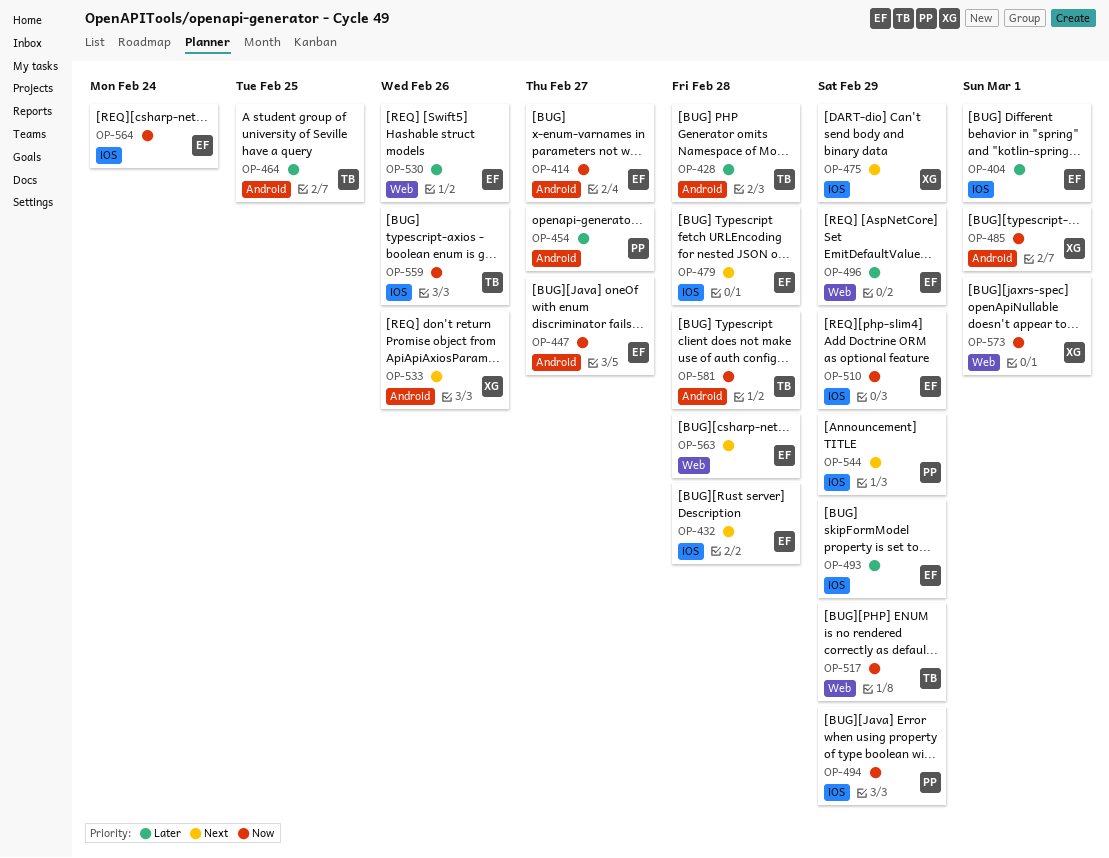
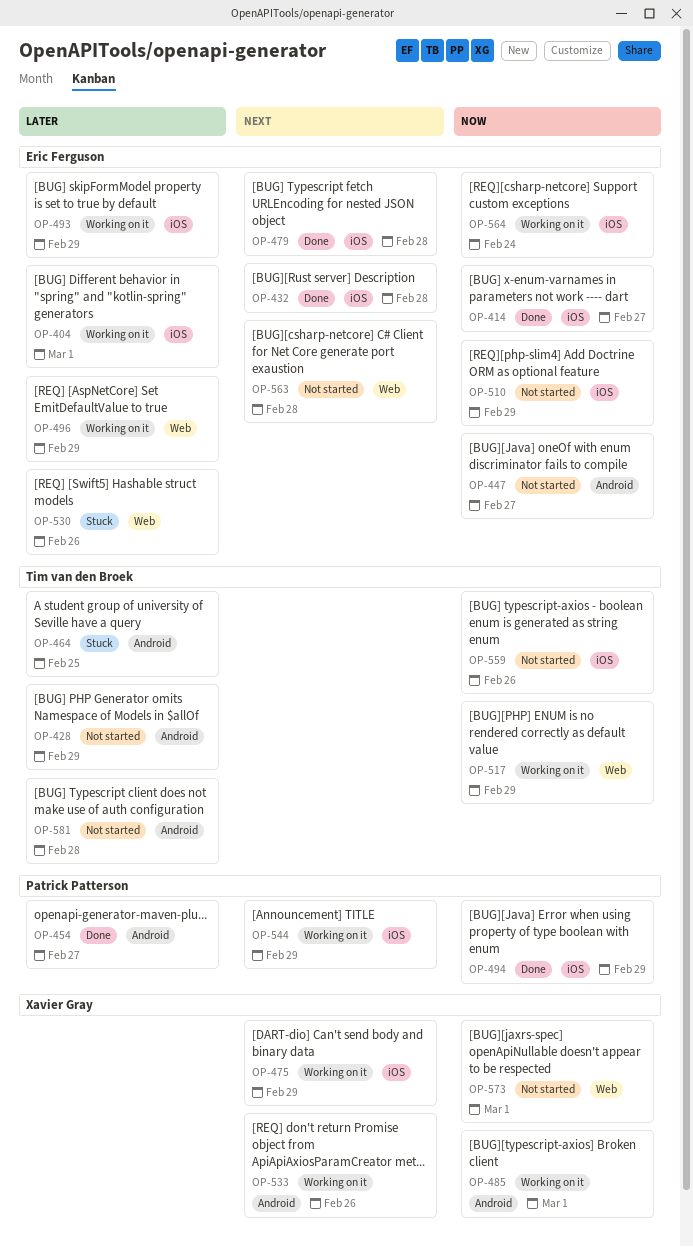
OP-414, label: Android -> iOS
OP-428, due: Feb 28 -> Feb 29
OP-581, priority: Now -> Later

